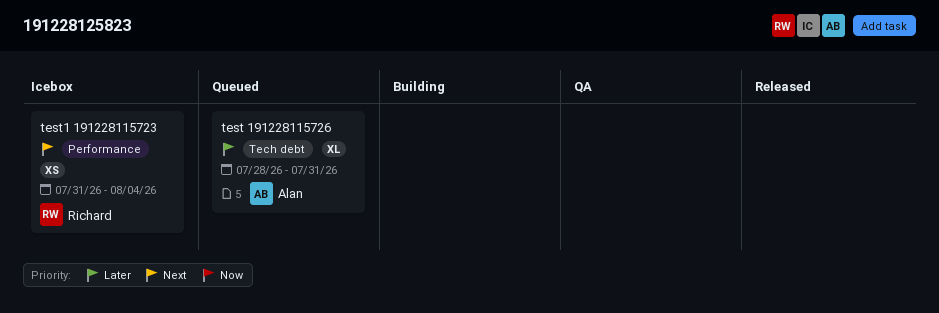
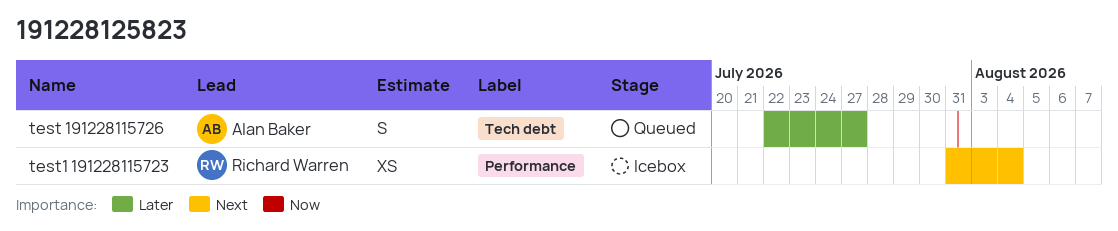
test 191228115726, estimate: XL -> S
test 191228115726, start: Jul 28 -> Jul 22
test 191228115726, due: Jul 31 -> Jul 27

